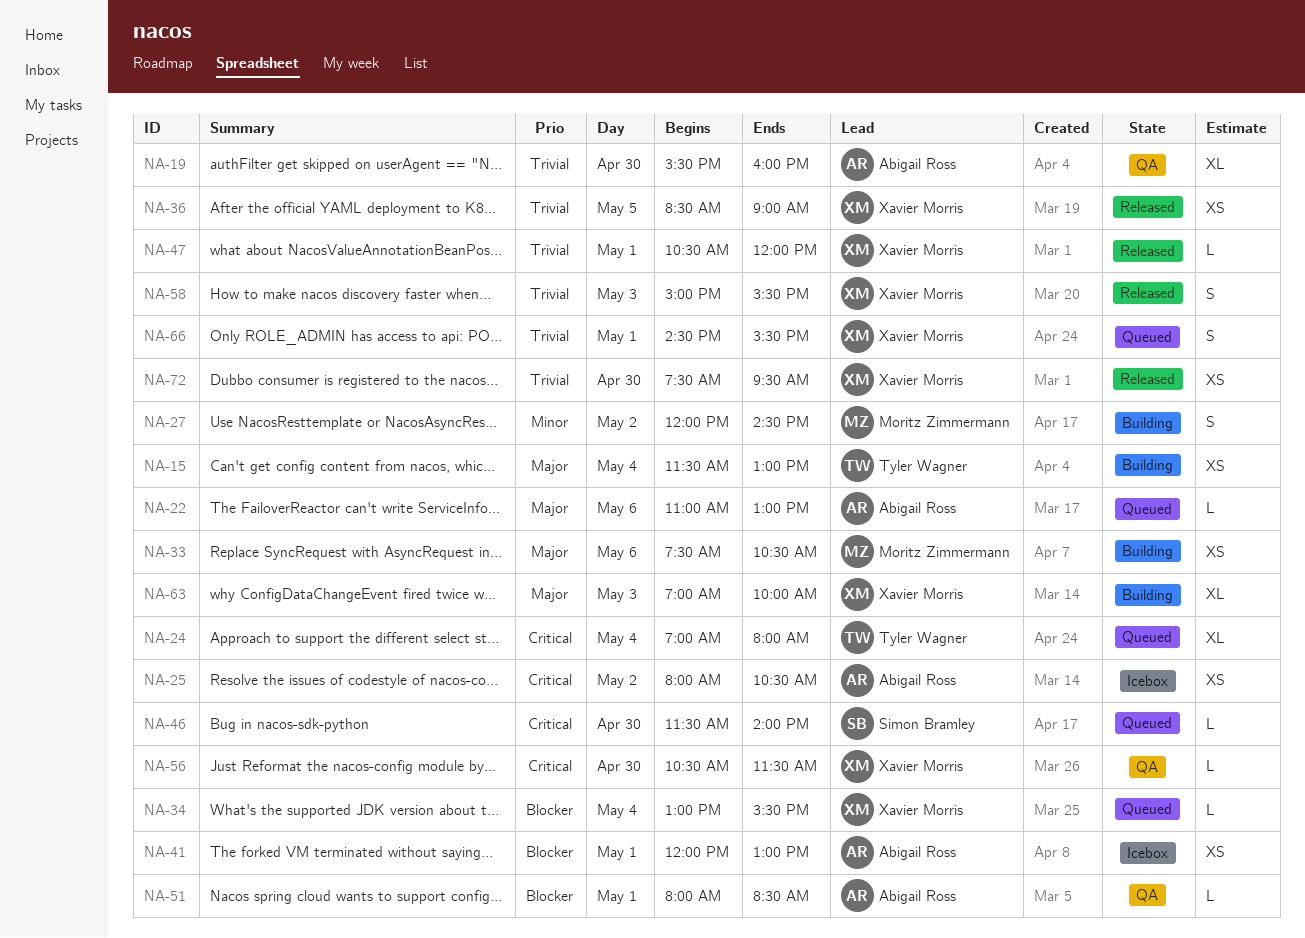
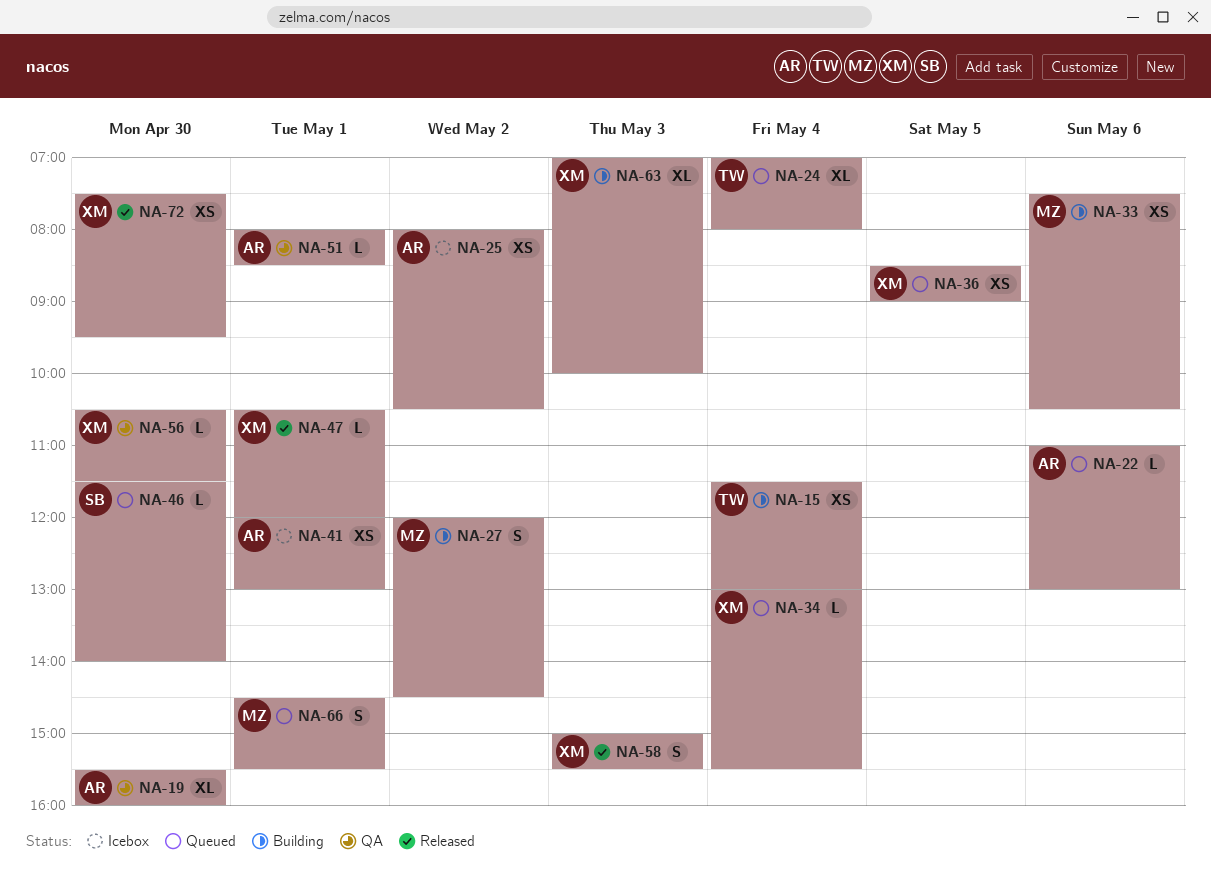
NA-36, status: Released -> Queued
NA-66, owner: Xavier Morris -> Moritz Zimmermann

